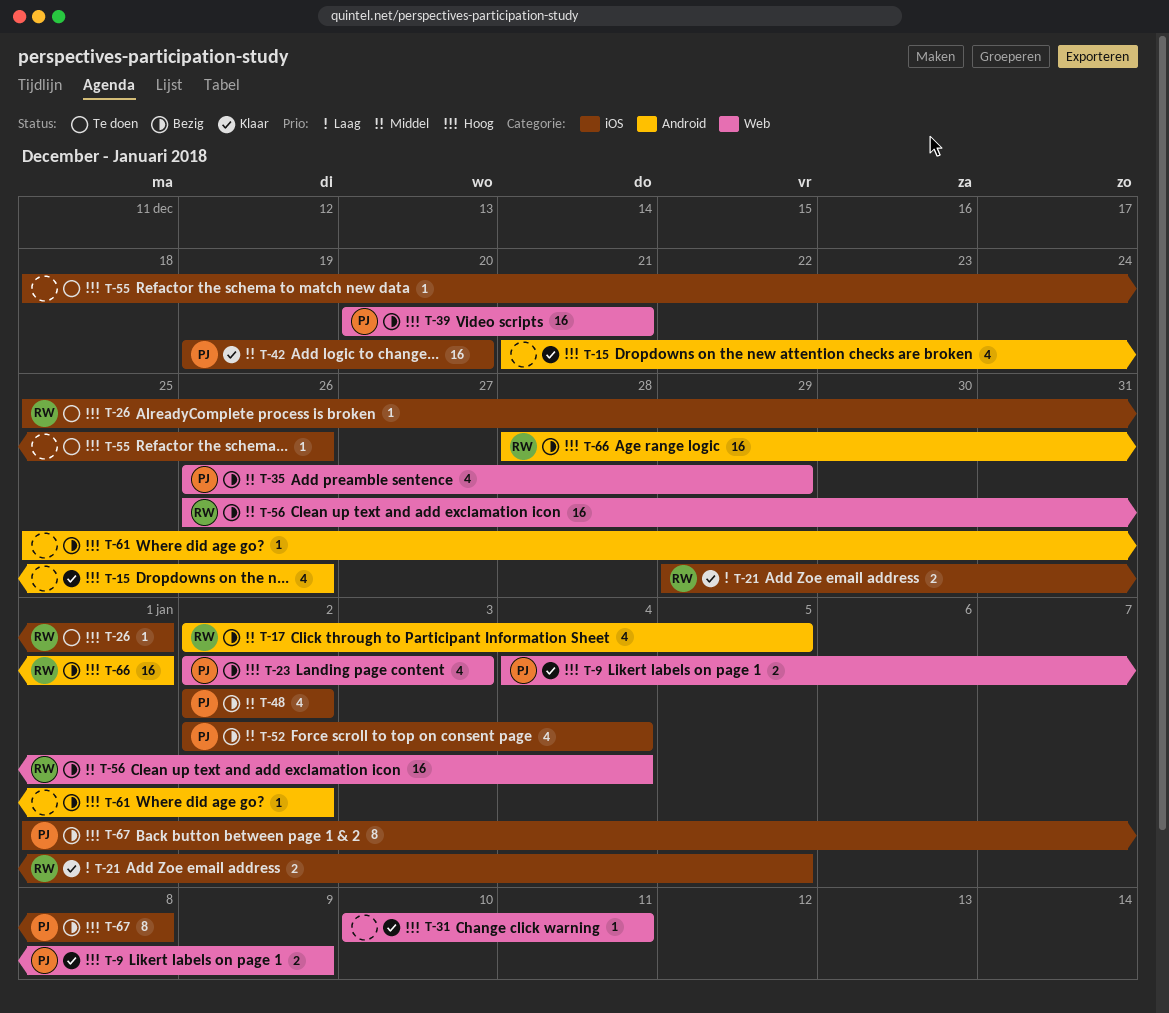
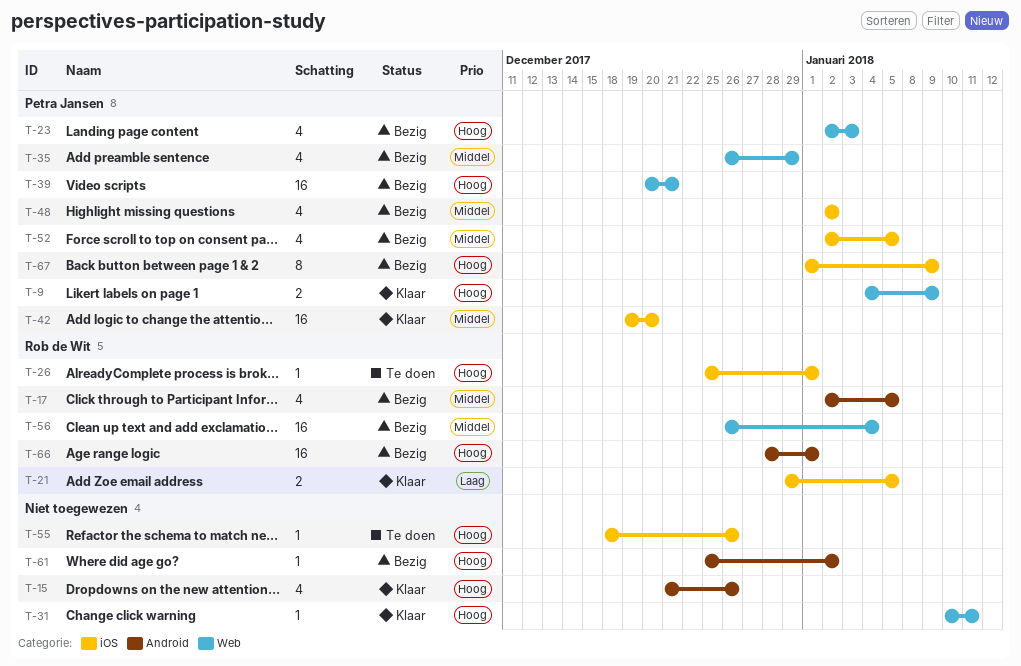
T-52, due: Jan 4 -> Jan 5
T-67, due: Jan 8 -> Jan 9

